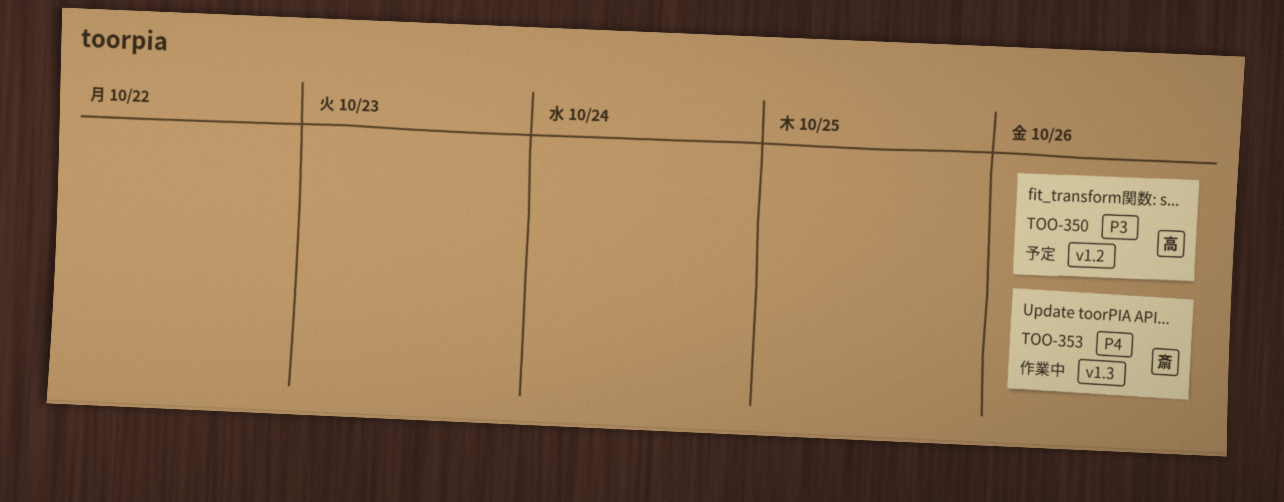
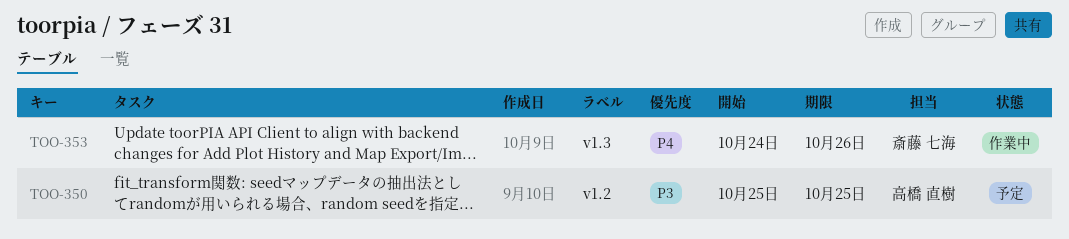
TOO-350, due: Oct 26 -> Oct 25

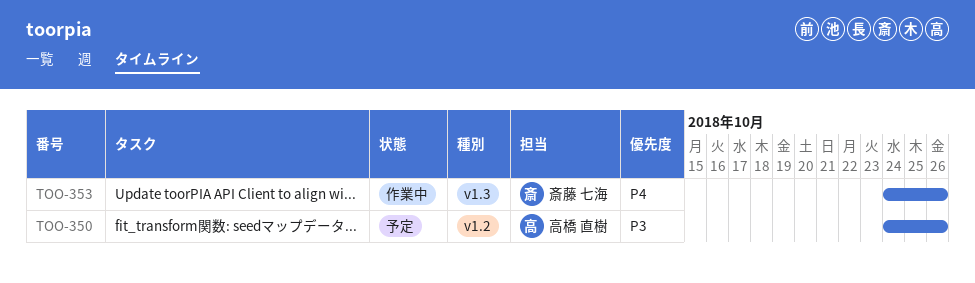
TOO-350, start: Oct 25 -> Oct 24
TOO-350, due: Oct 25 -> Oct 26

